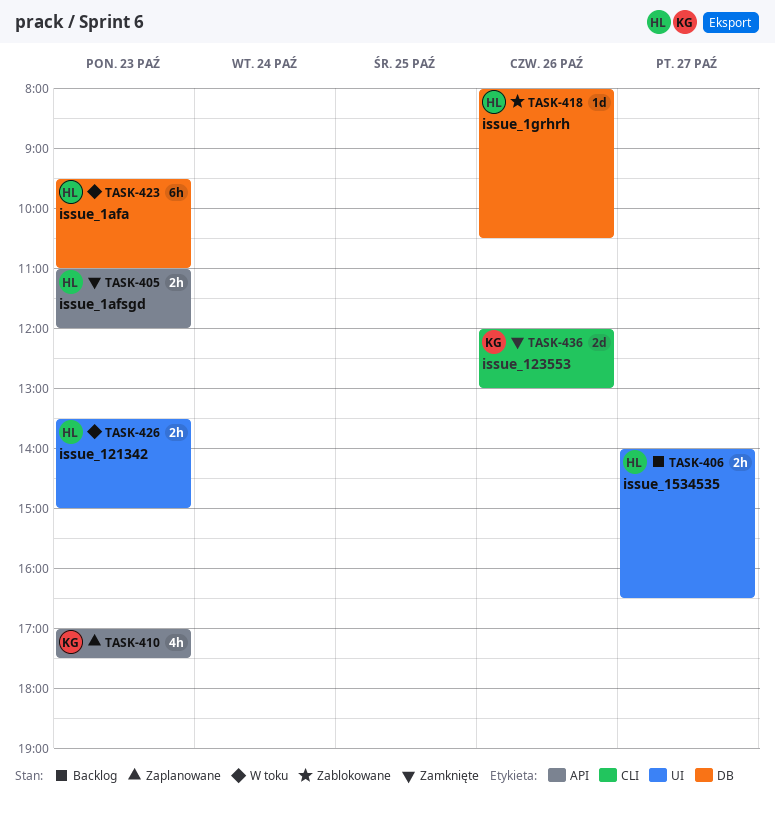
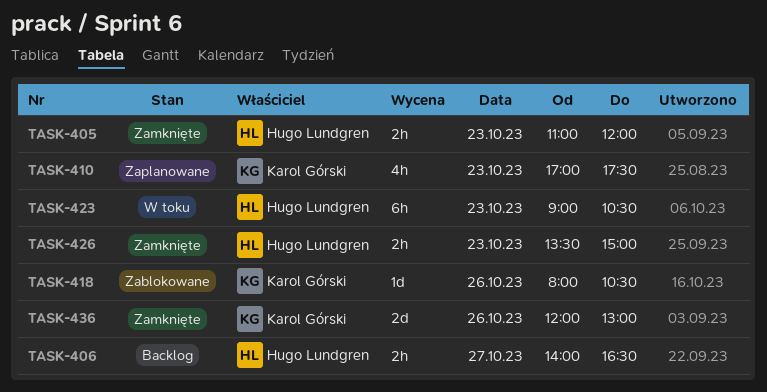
TASK-418, owner: Hugo Lundgren -> Karol Górski
TASK-423, begins: 09:30 -> 09:00
TASK-423, ends: 11:00 -> 10:30
TASK-426, status: W toku -> Zamknięte

